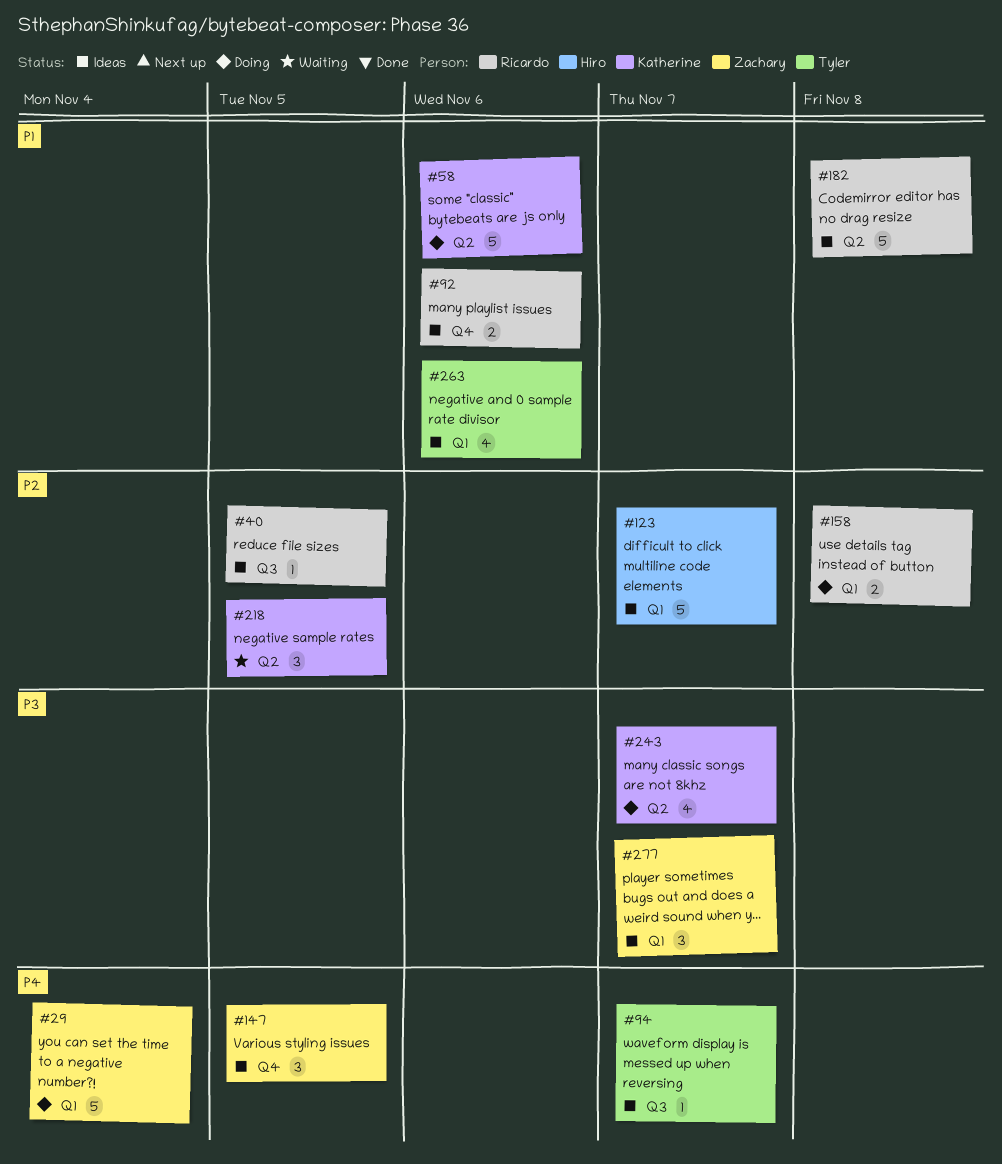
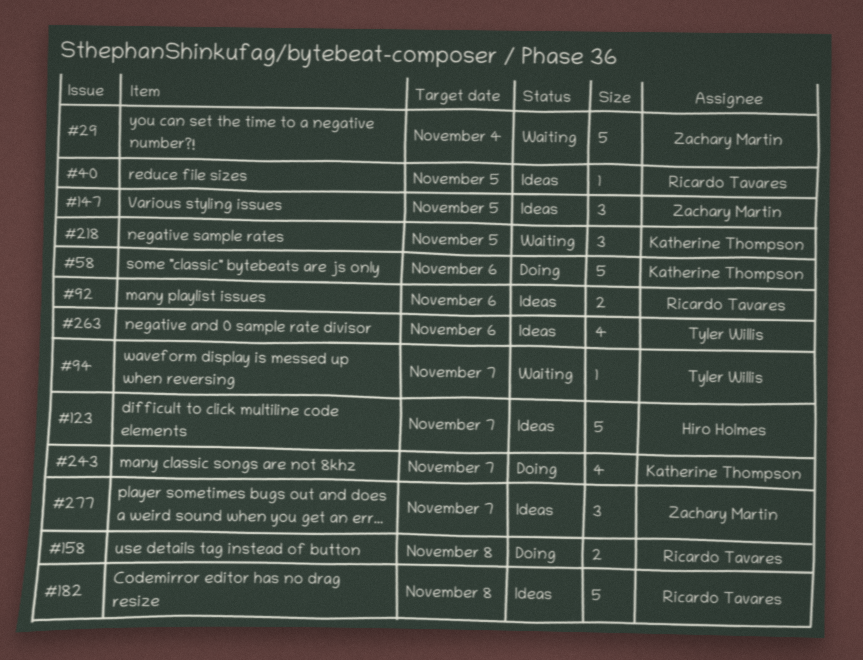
#29, status: Doing -> Waiting
#94, status: Ideas -> Waiting

